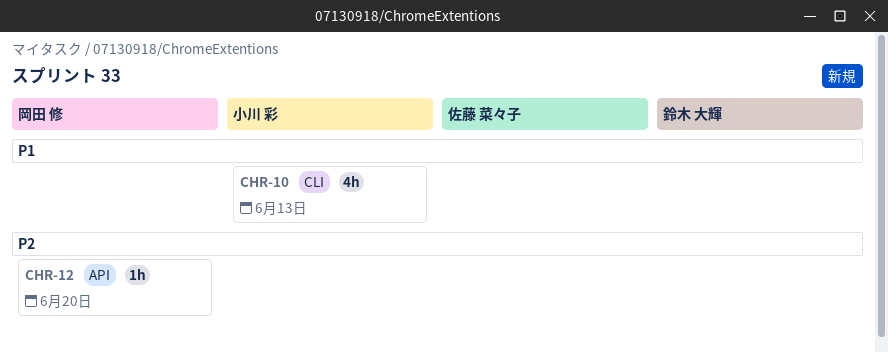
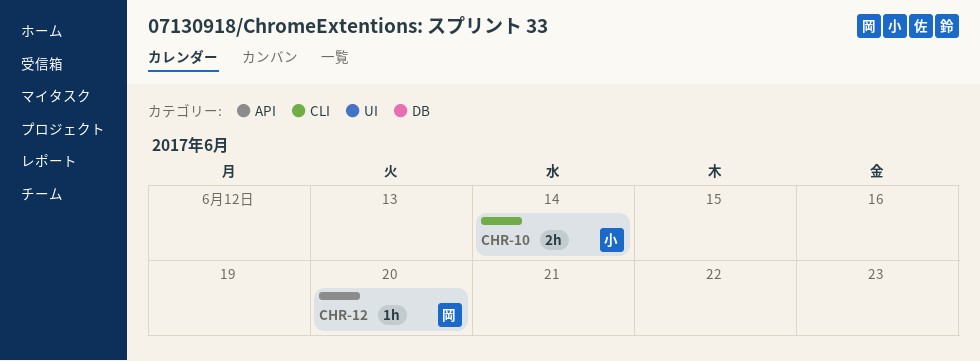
CHR-10, estimate: 4h -> 2h
CHR-10, due: Jun 13 -> Jun 14

